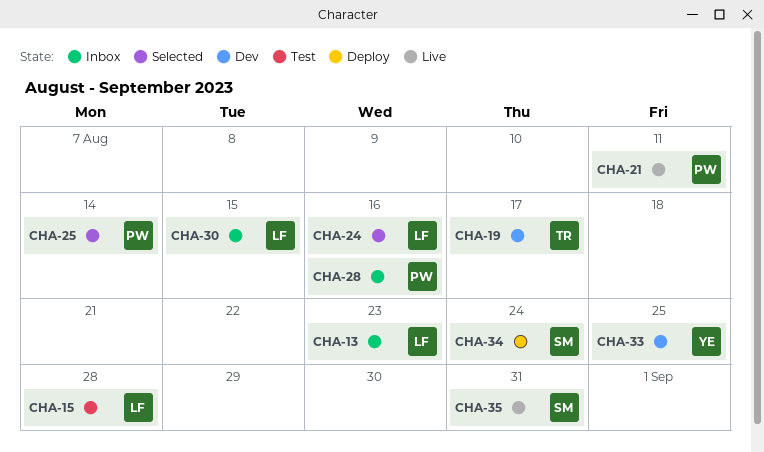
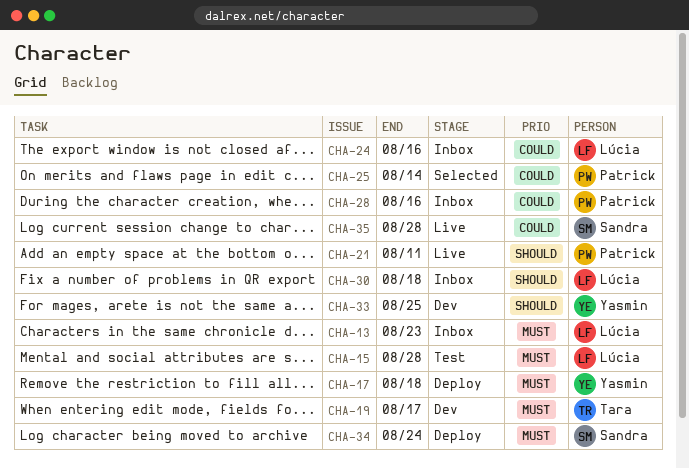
CHA-17: none -> present
CHA-24, status: Selected -> Inbox
CHA-30, due: Aug 15 -> Aug 18
CHA-35, due: Aug 31 -> Aug 28

